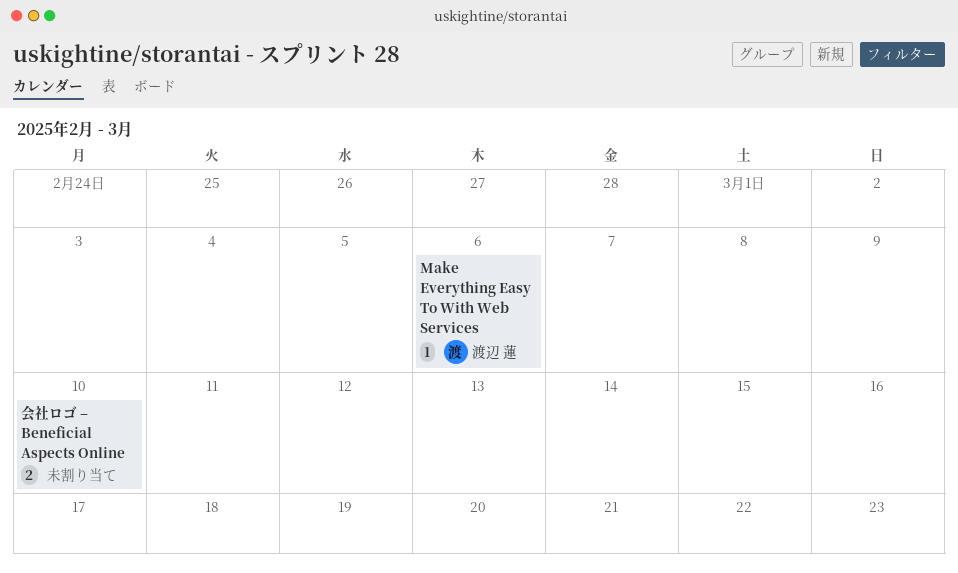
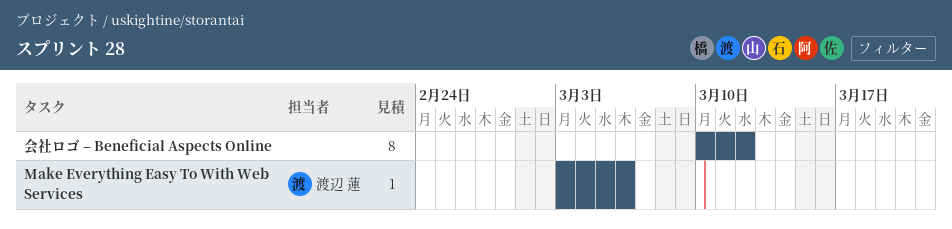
会社ロゴ – Beneficial Aspects Online, estimate: 2 -> 8
会社ロゴ – Beneficial Aspects Online, due: Mar 10 -> Mar 12

